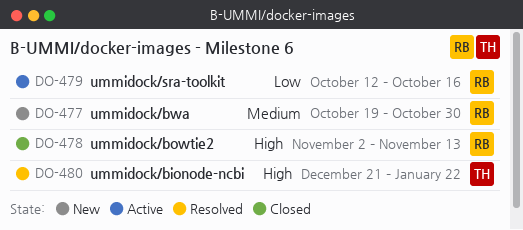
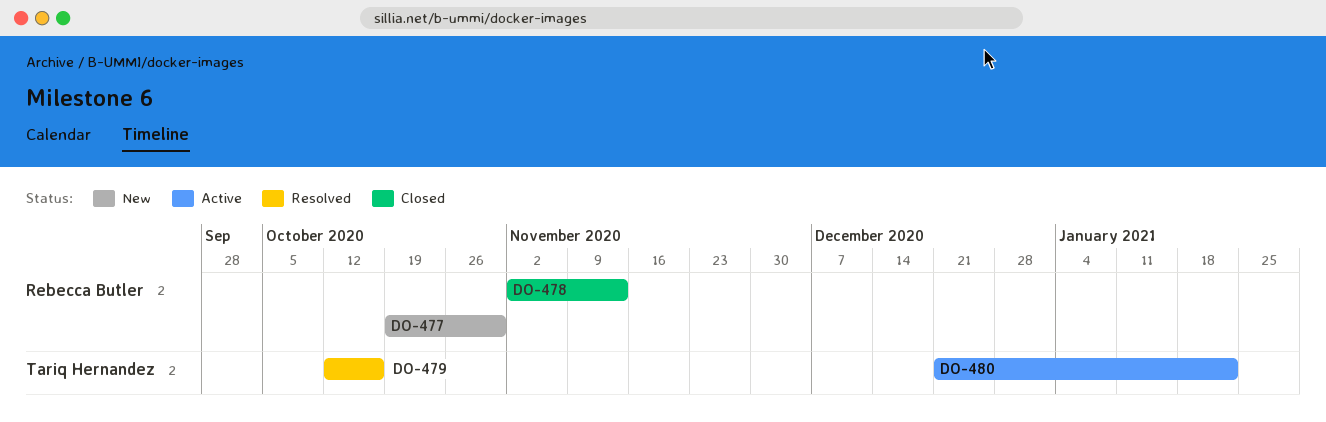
DO-479, status: Active -> Resolved
DO-479, owner: Rebecca Butler -> Tariq Hernandez
DO-480, status: Resolved -> Active

